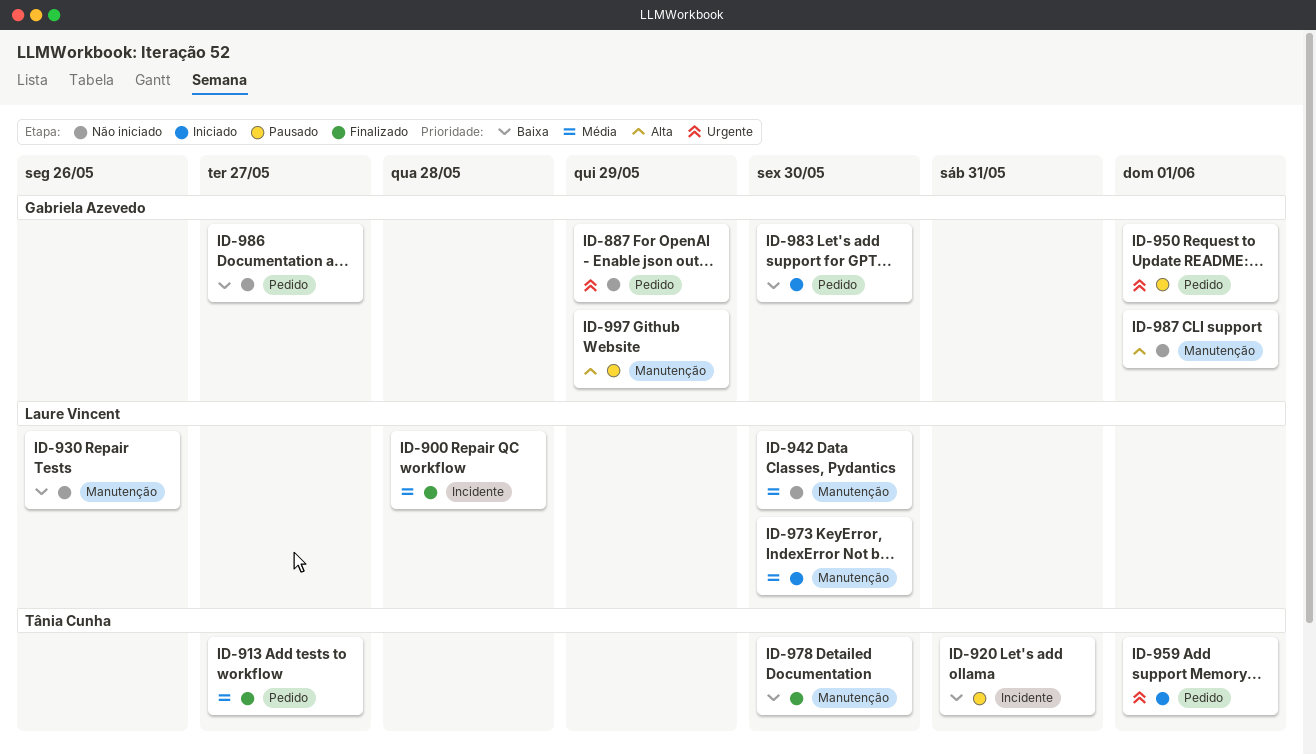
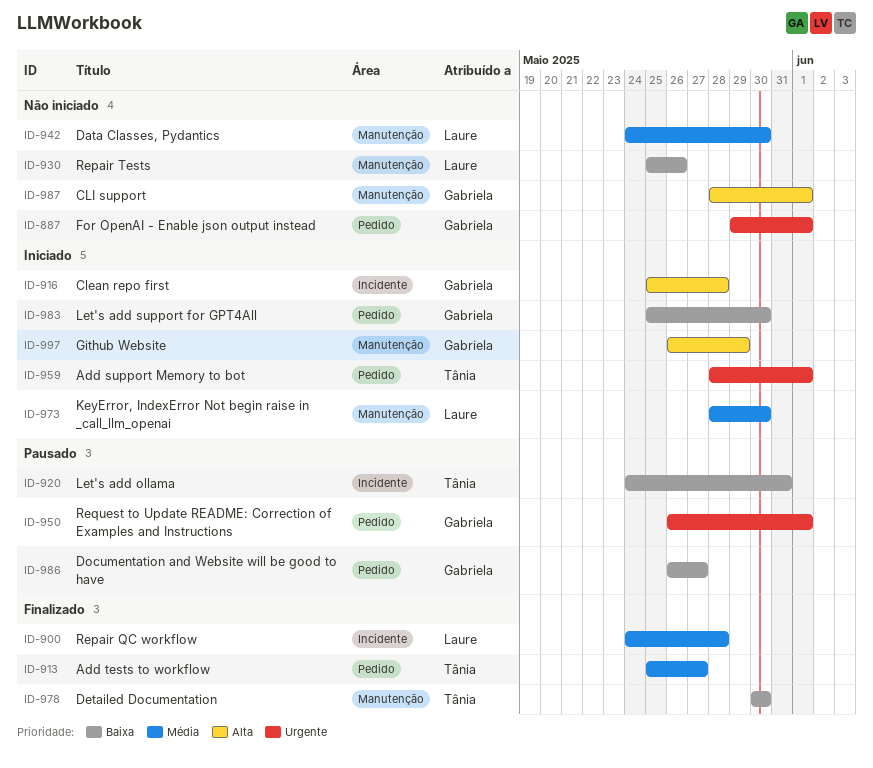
ID-887, due: May 29 -> Jun 1
ID-916: none -> present
ID-986, status: Não iniciado -> Pausado
ID-997, status: Pausado -> Iniciado

